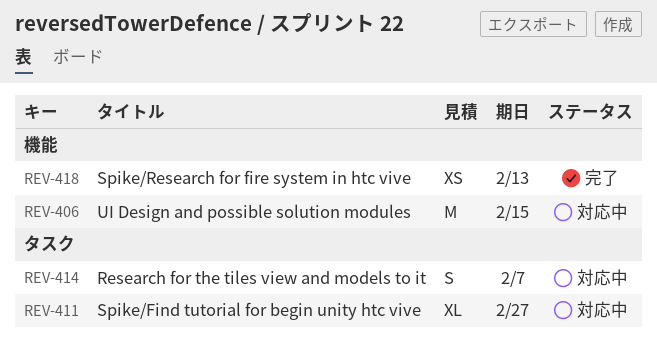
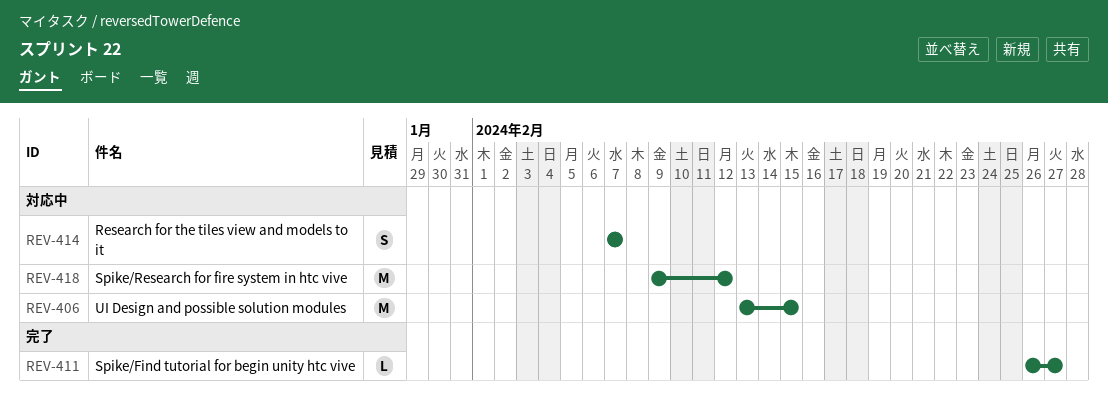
REV-411, status: 対応中 -> 完了
REV-411, estimate: XL -> L
REV-418, status: 完了 -> 対応中
REV-418, estimate: XS -> M
REV-418, due: Feb 13 -> Feb 12

